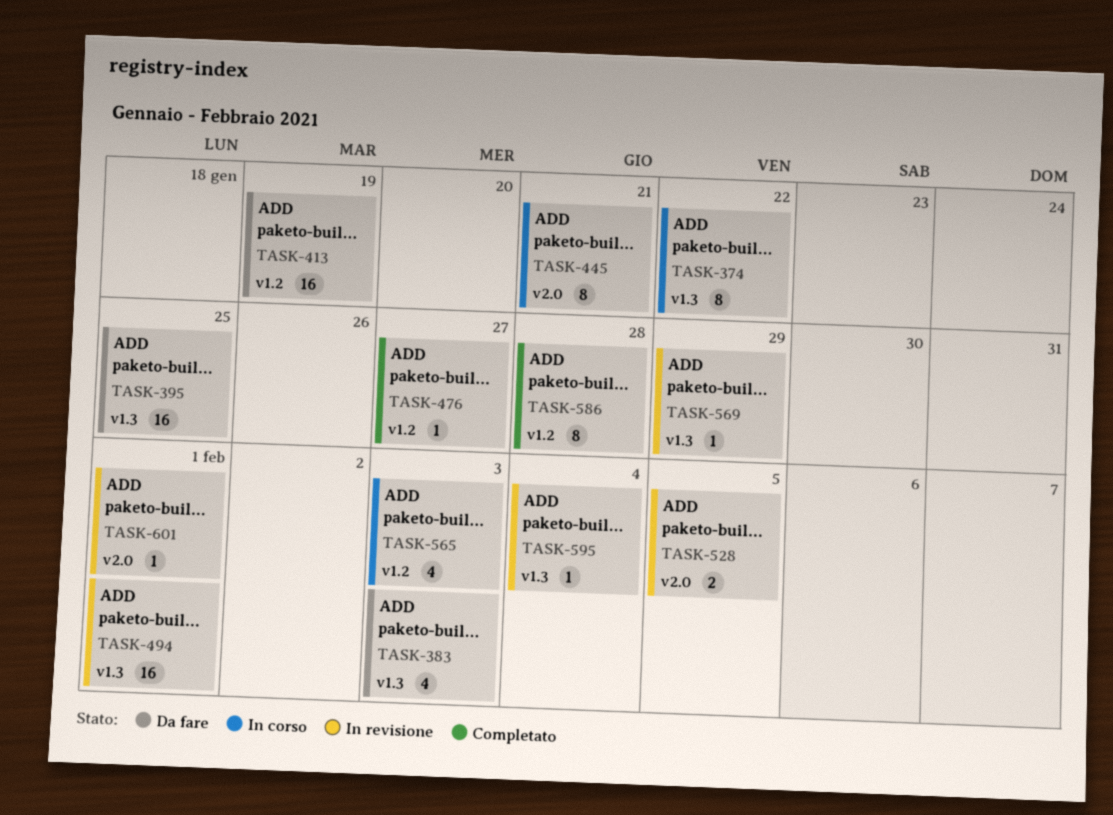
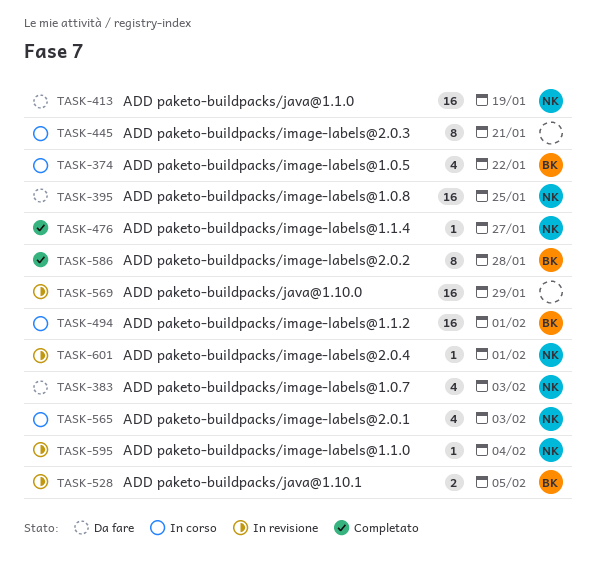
TASK-374, estimate: 8 -> 4
TASK-494, status: In revisione -> In corso
TASK-569, estimate: 1 -> 16

